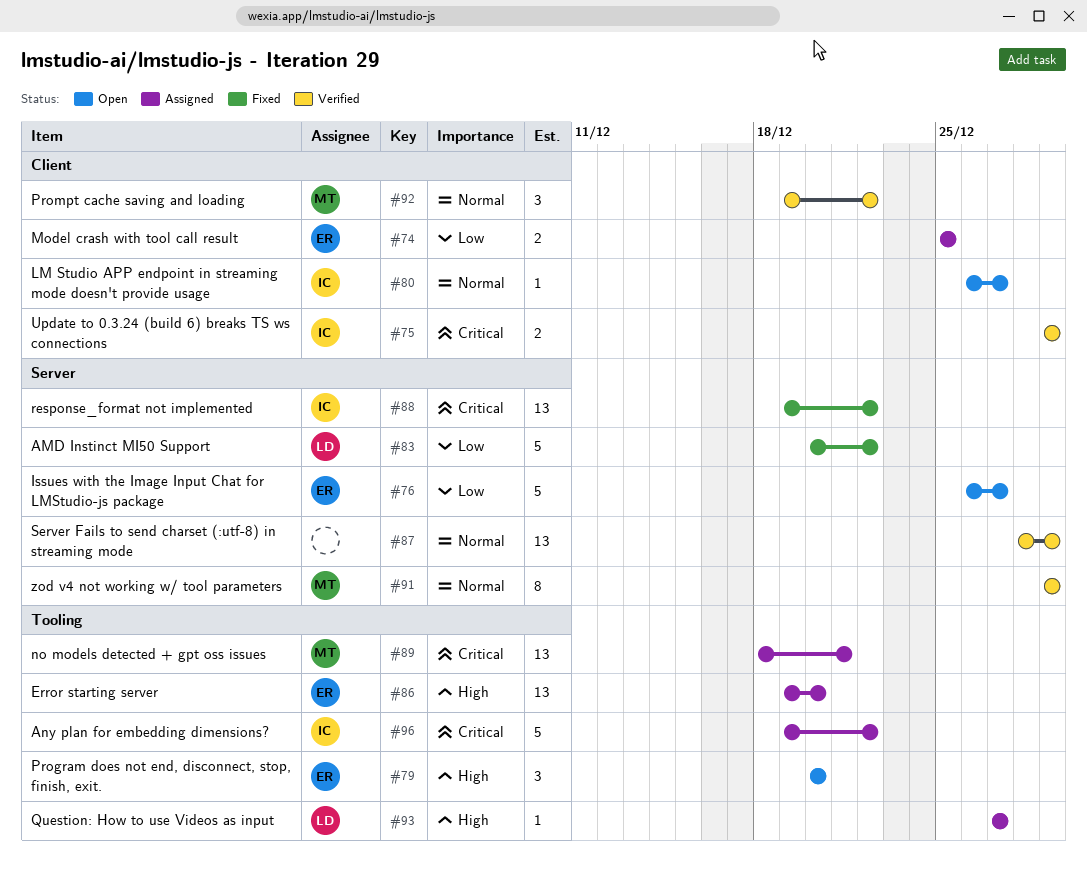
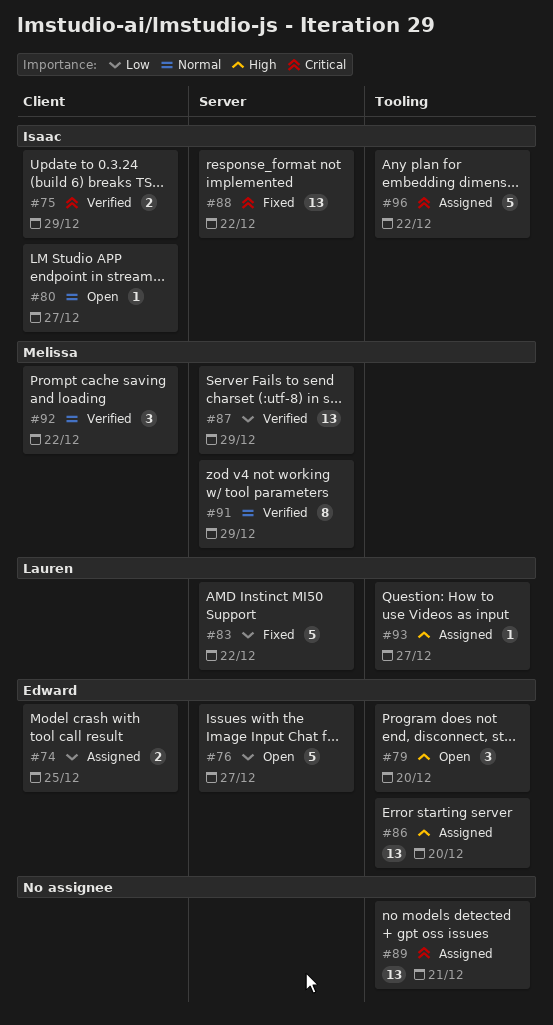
#87, owner: none -> Melissa
#87, priority: Normal -> Low
#89, owner: Melissa -> none

